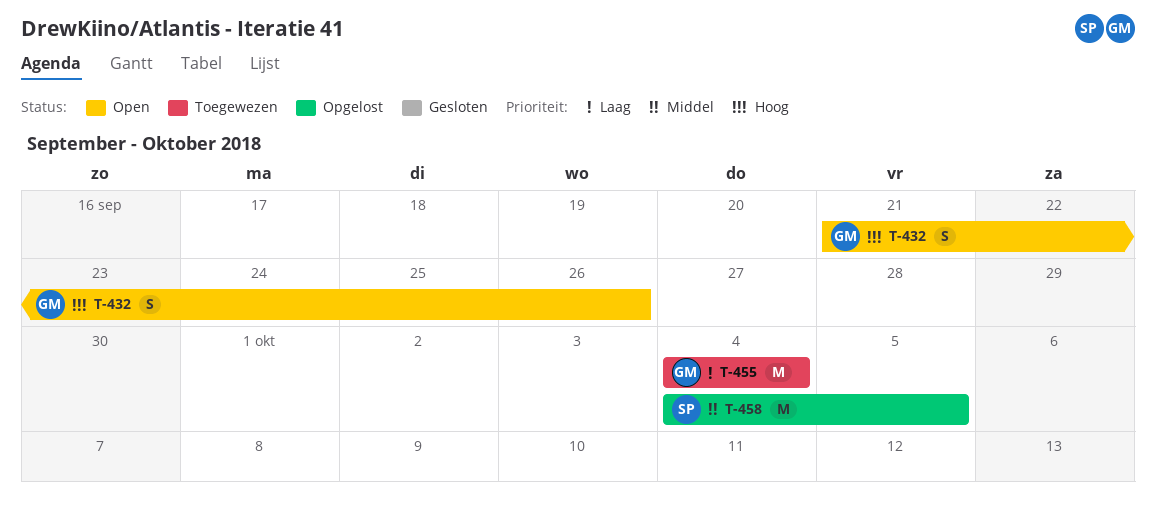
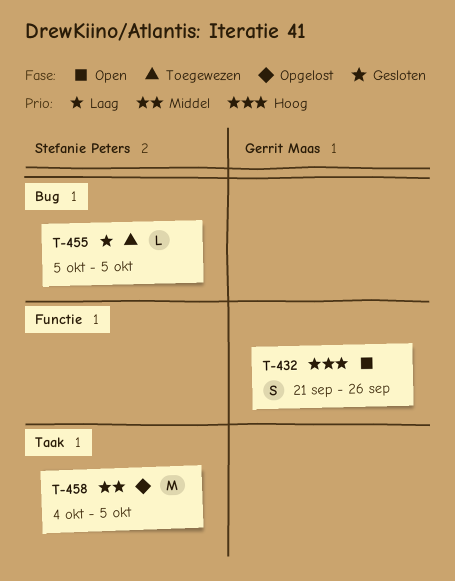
T-455, owner: Gerrit Maas -> Stefanie Peters
T-455, estimate: M -> L
T-455, start: Oct 4 -> Oct 5
T-455, due: Oct 4 -> Oct 5

